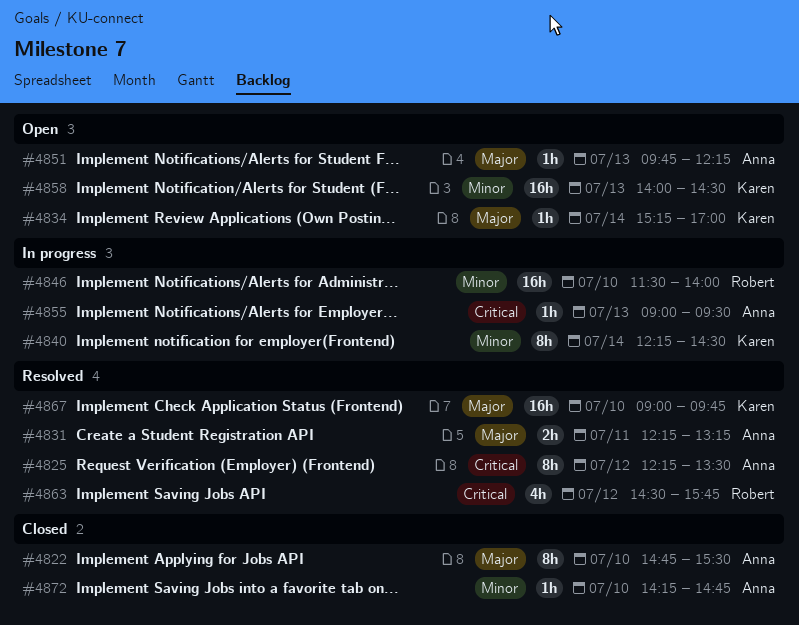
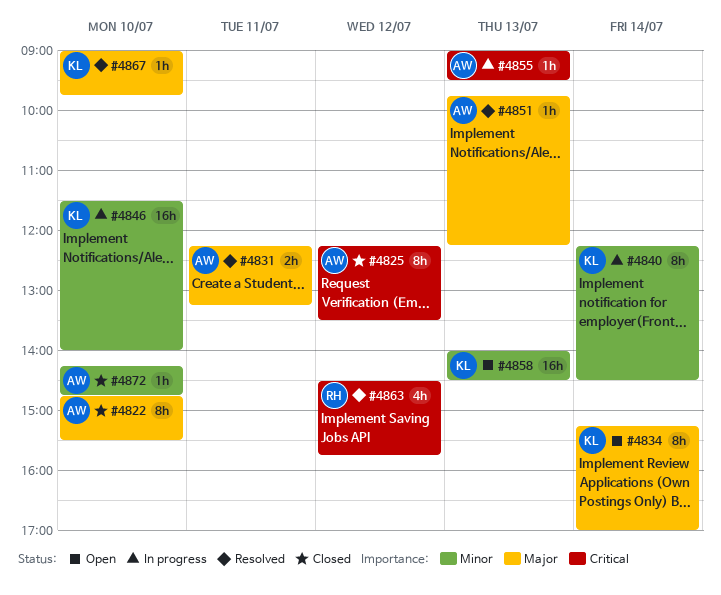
#4825, status: Resolved -> Closed
#4834, estimate: 1h -> 8h
#4846, owner: Robert -> Karen
#4851, status: Open -> Resolved
#4867, estimate: 16h -> 1h

